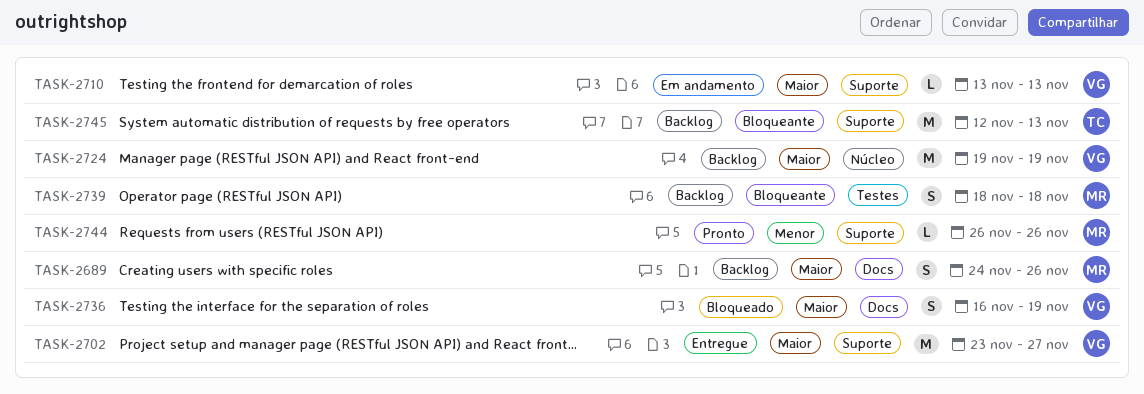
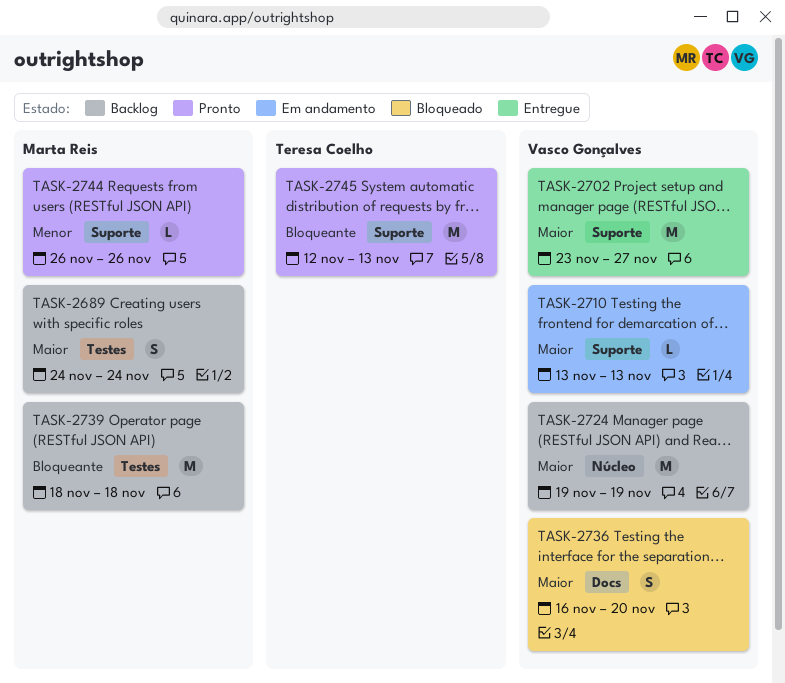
TASK-2689, label: Docs -> Testes
TASK-2689, due: Nov 26 -> Nov 24
TASK-2736, due: Nov 19 -> Nov 20
TASK-2739, estimate: S -> M
TASK-2745, status: Backlog -> Pronto

